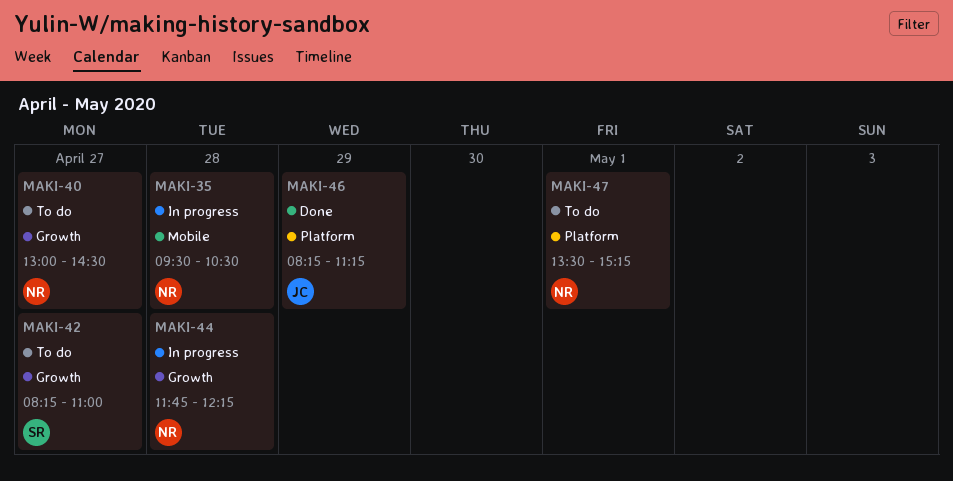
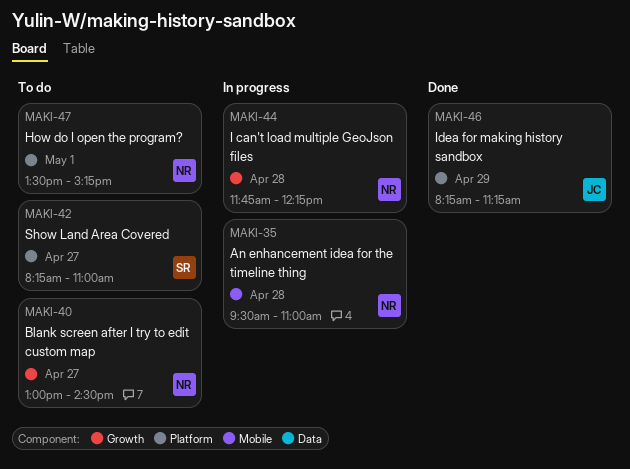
MAKI-35, ends: 10:30 -> 11:00
MAKI-42, label: Growth -> Platform

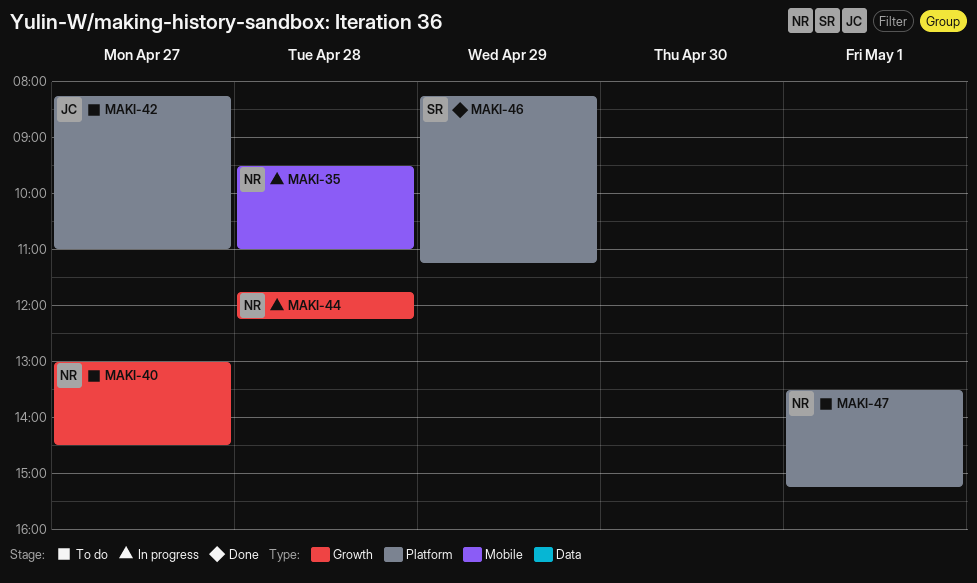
MAKI-42, owner: SR -> JC
MAKI-46, owner: JC -> SR

